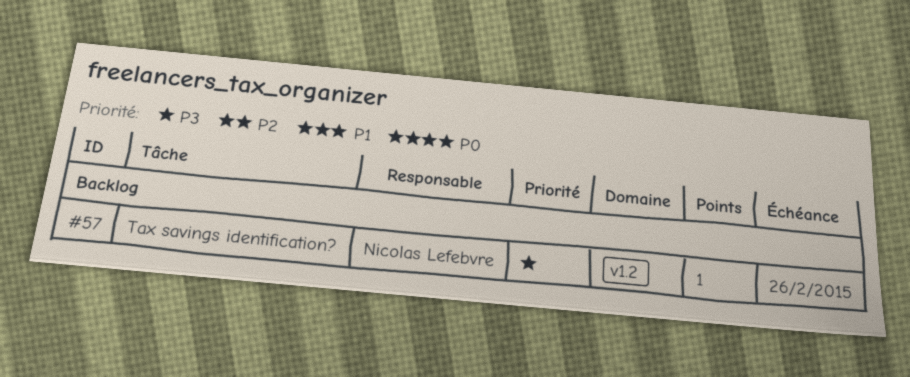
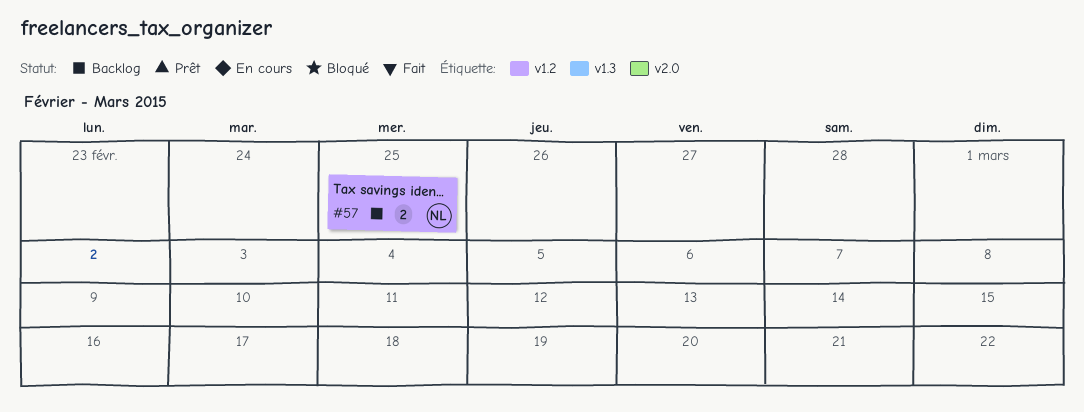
#57, estimate: 1 -> 2
#57, due: Feb 26 -> Feb 25

